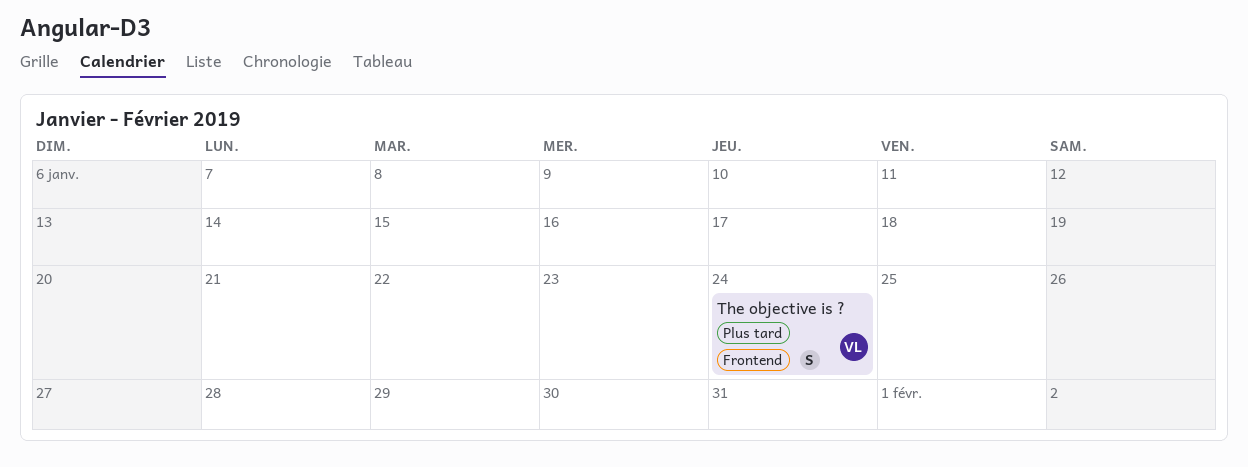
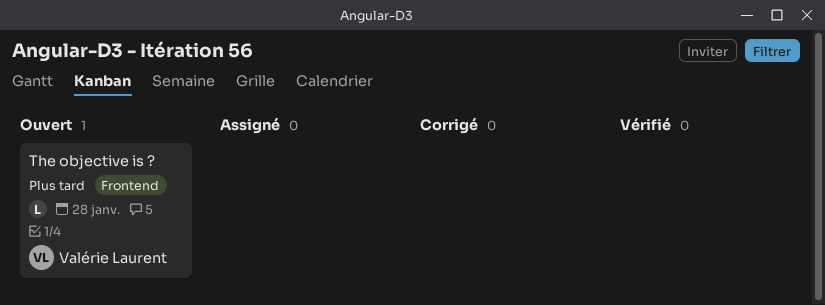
The objective is ?, estimate: S -> L
The objective is ?, due: Jan 24 -> Jan 28

